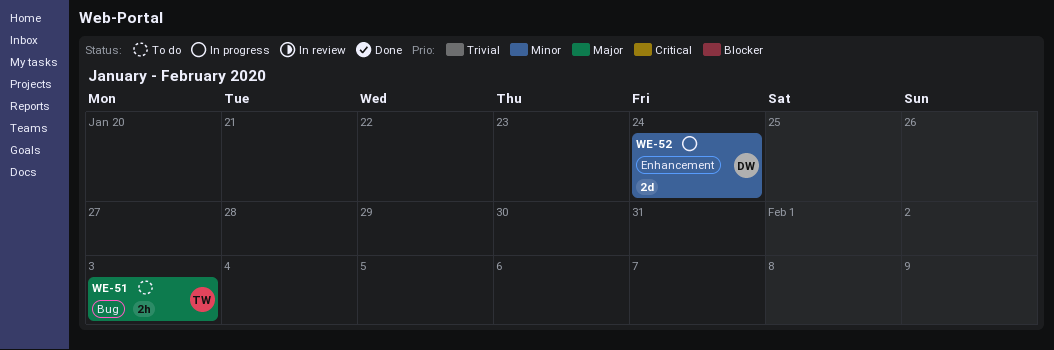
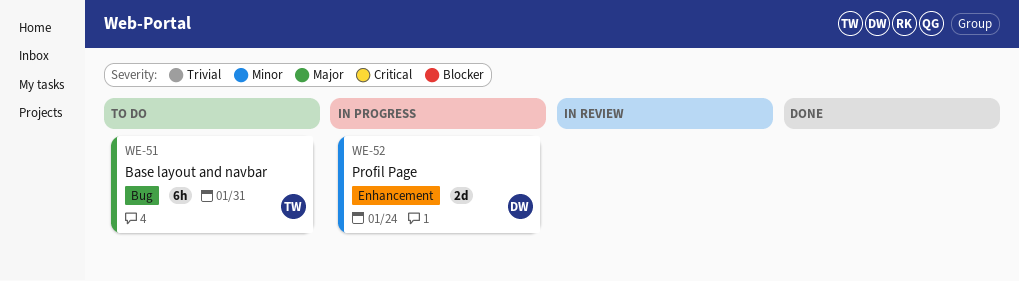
WE-51, estimate: 2h -> 6h
WE-51, due: Feb 3 -> Jan 31

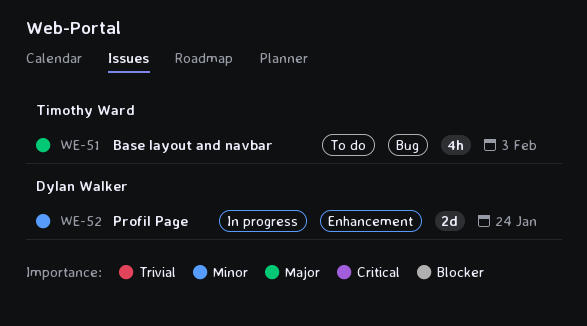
WE-51, estimate: 6h -> 4h
WE-51, due: Jan 31 -> Feb 3

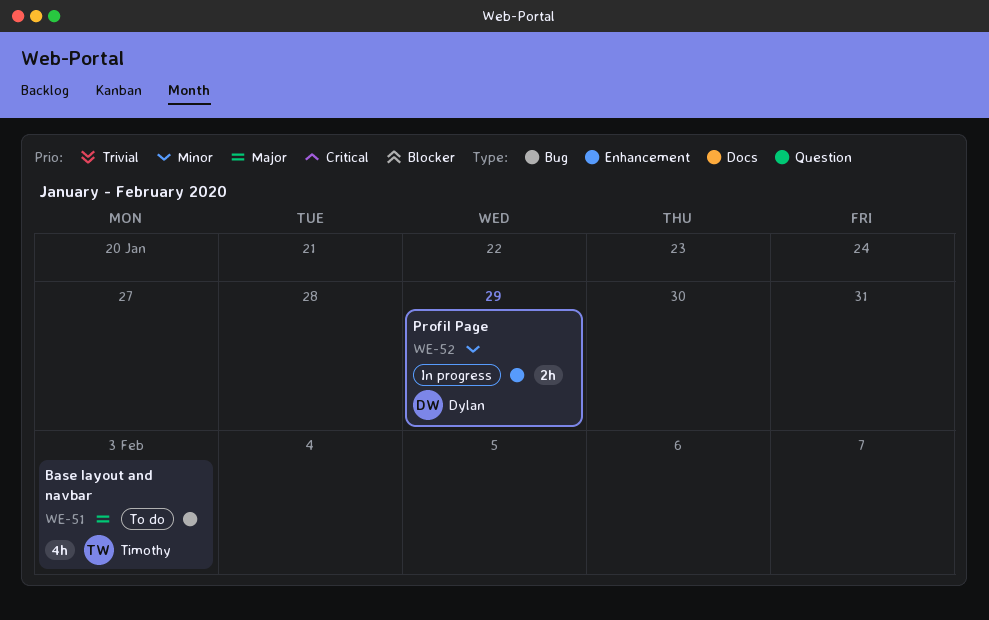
WE-52, estimate: 2d -> 2h
WE-52, due: Jan 24 -> Jan 29

